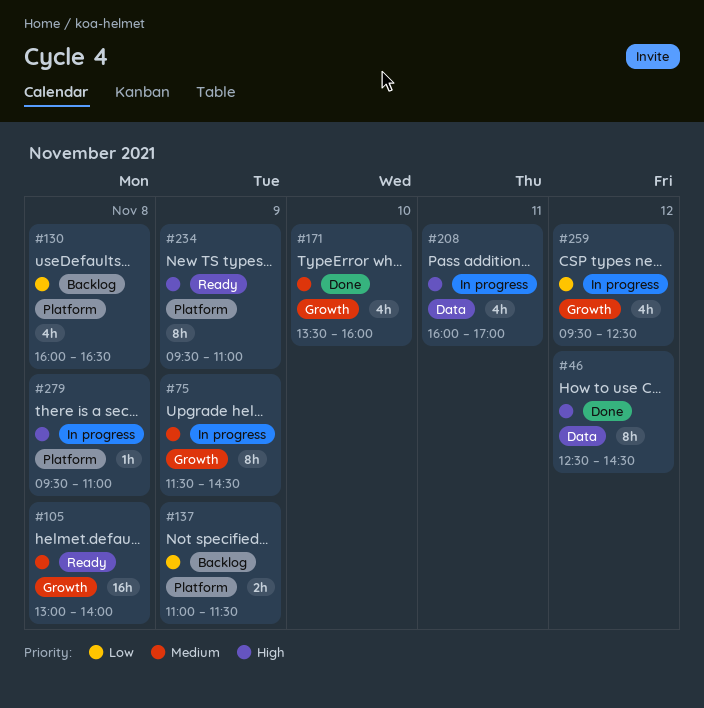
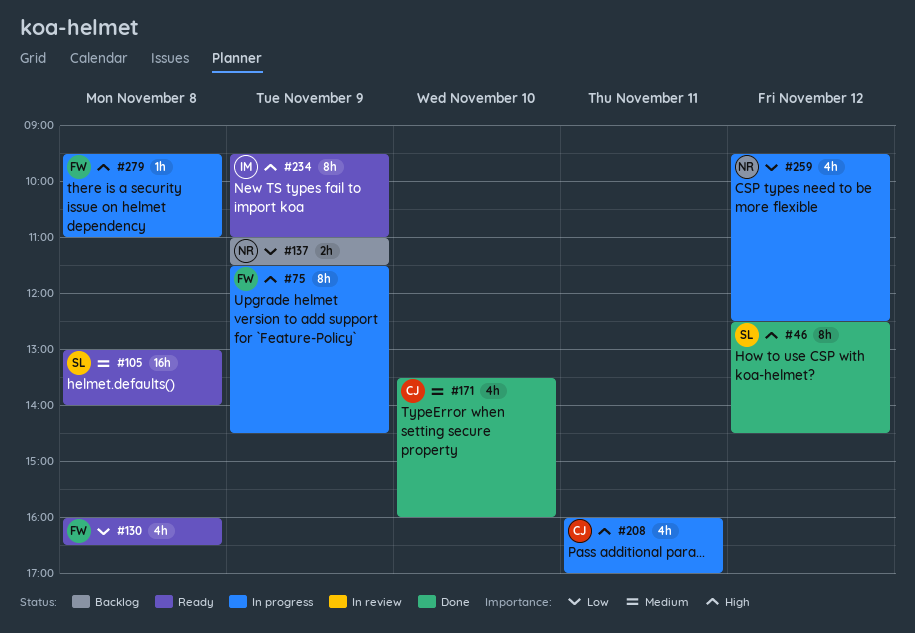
#75, priority: Medium -> High
#130, status: Backlog -> Ready

